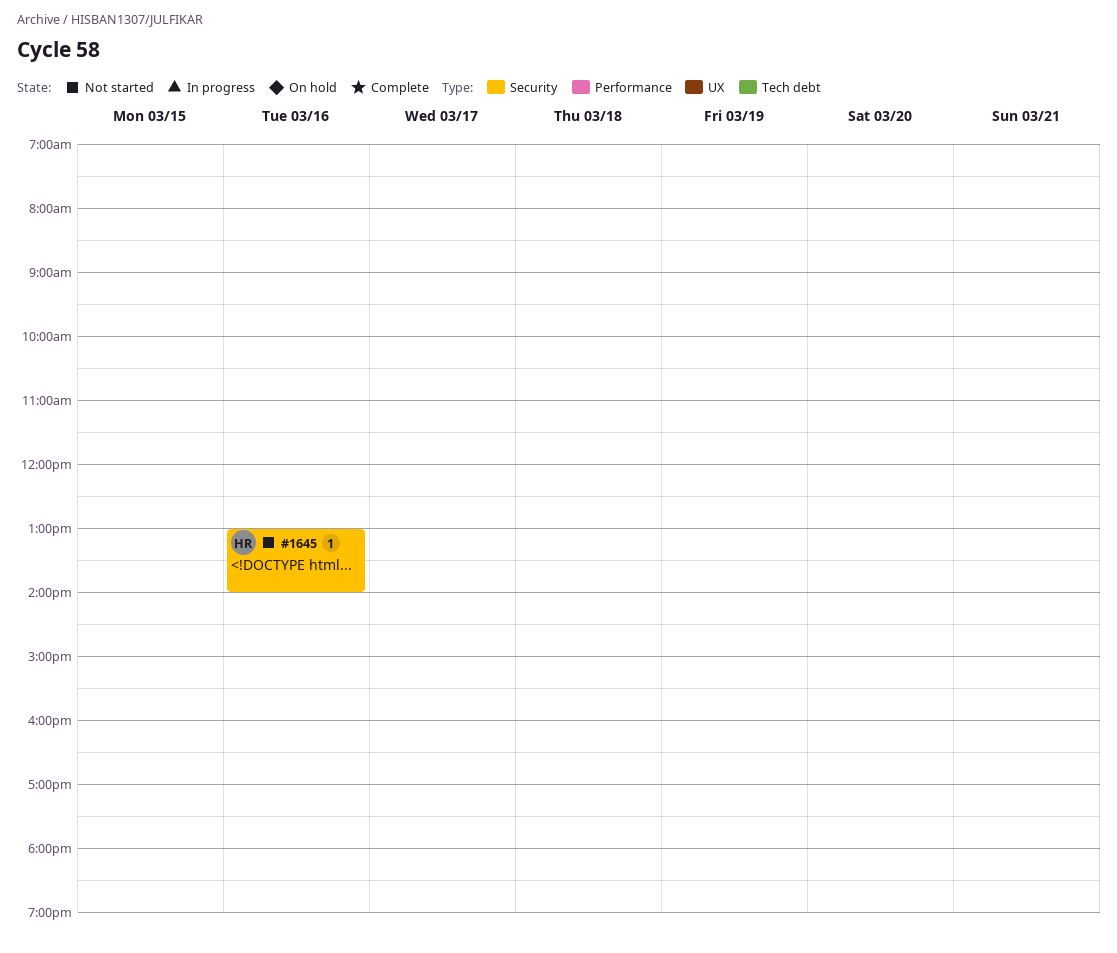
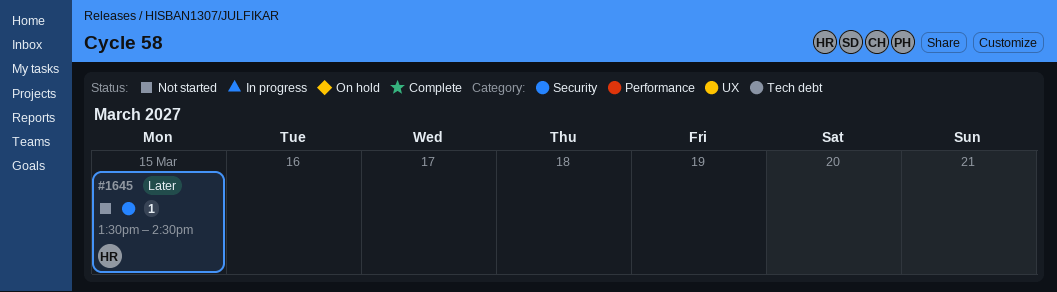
#1645, day: Mar 16 -> Mar 15
#1645, begins: 13:00 -> 13:30
#1645, ends: 14:00 -> 14:30

